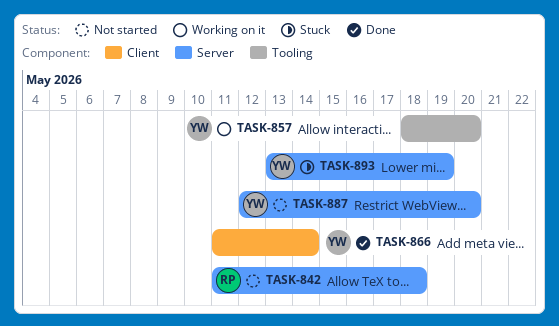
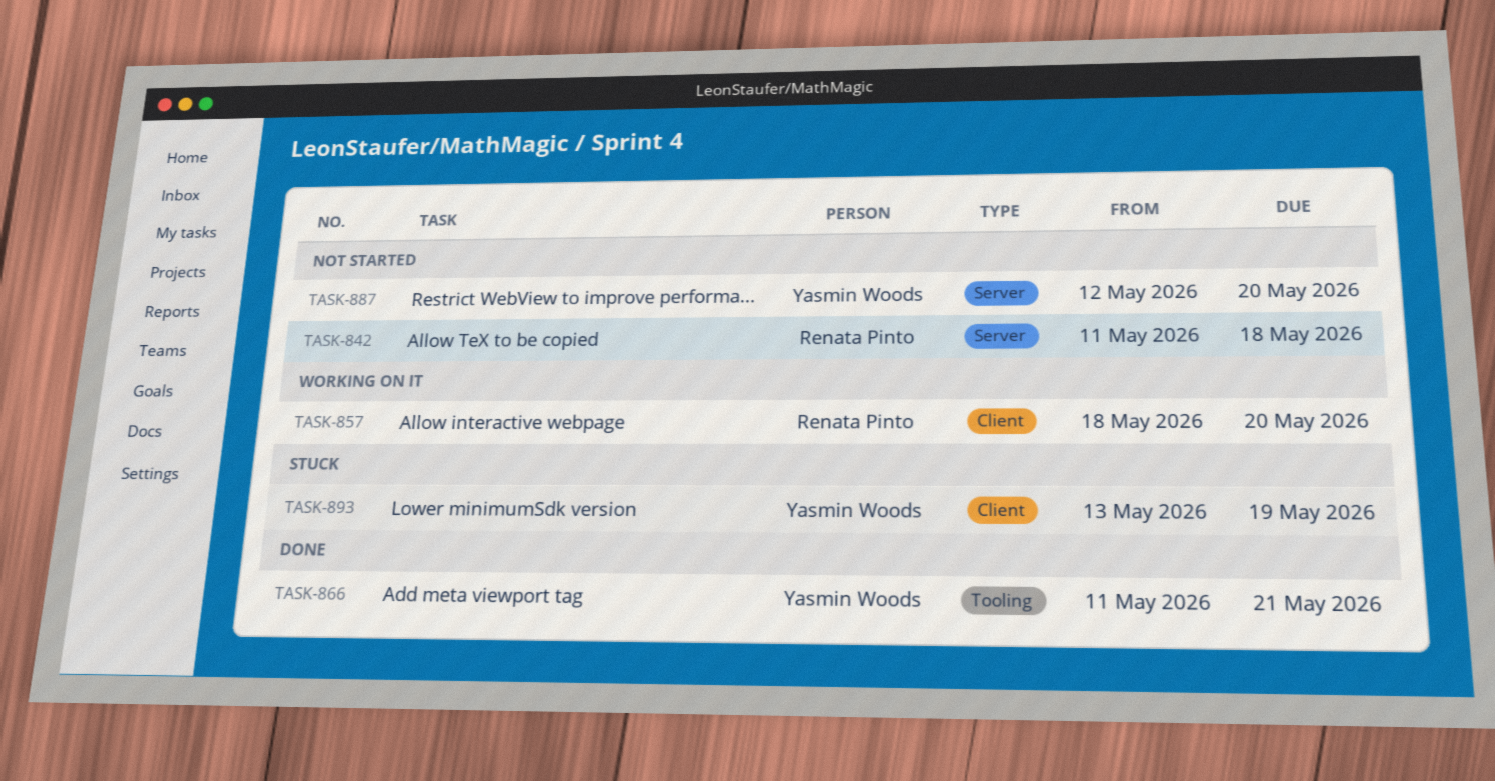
TASK-857, owner: Yasmin Woods -> Renata Pinto
TASK-857, label: Tooling -> Client
TASK-866, label: Client -> Tooling
TASK-866, due: May 14 -> May 21
TASK-893, label: Server -> Client

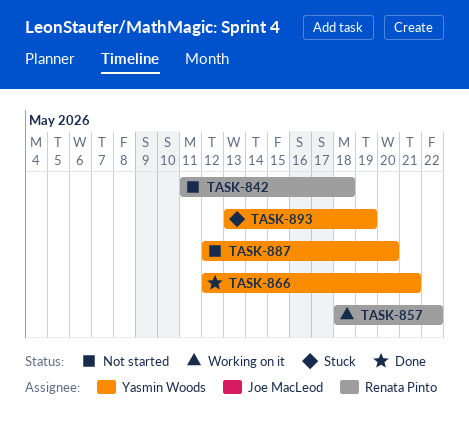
TASK-857, due: May 20 -> May 22
TASK-866, start: May 11 -> May 12

